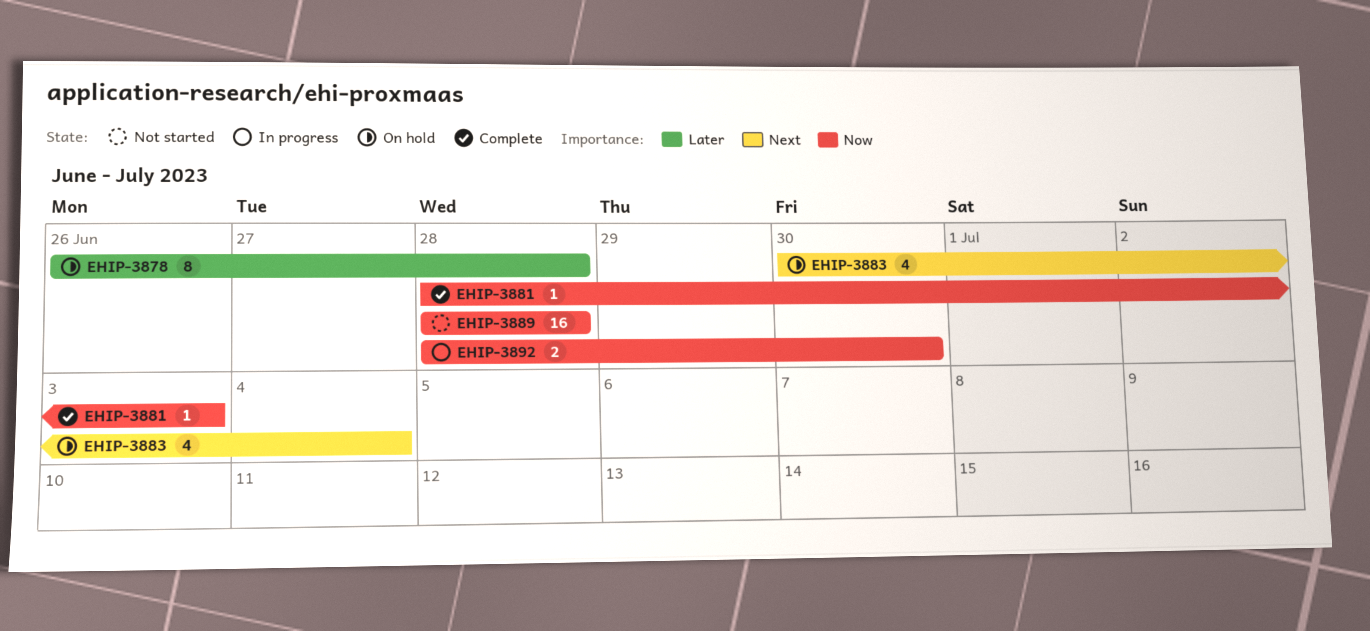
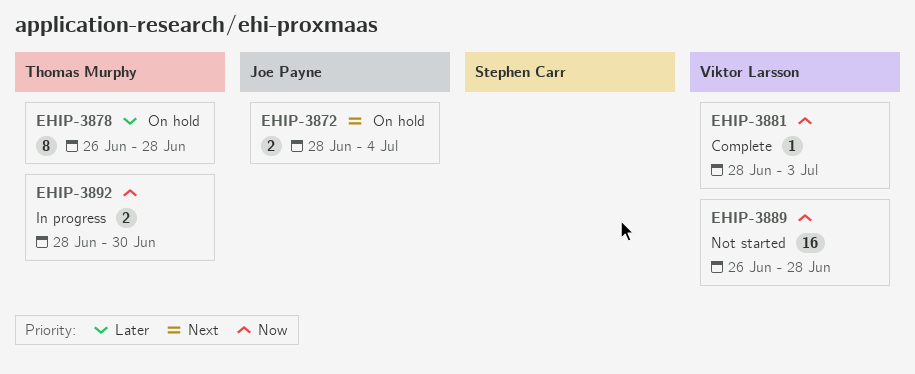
EHIP-3872: none -> present
EHIP-3883: present -> none
EHIP-3889, start: Jun 28 -> Jun 26

